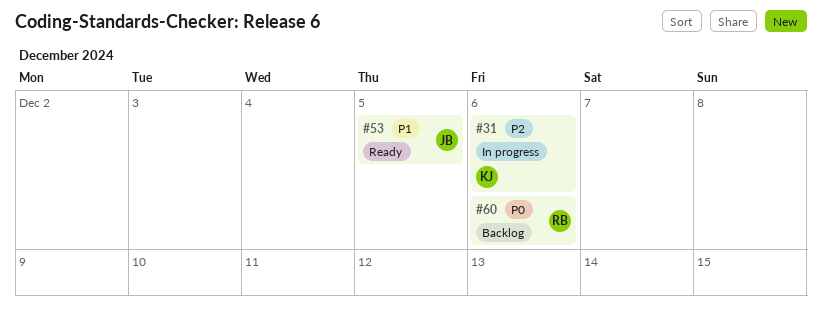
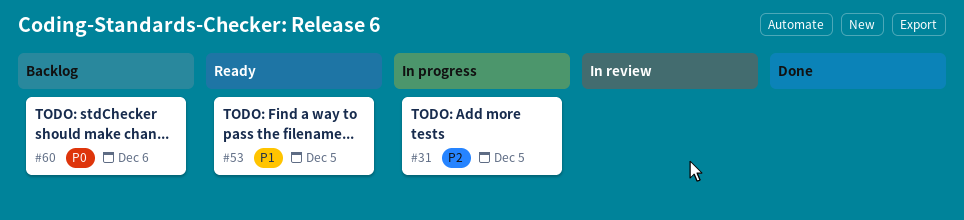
#31, due: Dec 6 -> Dec 5

